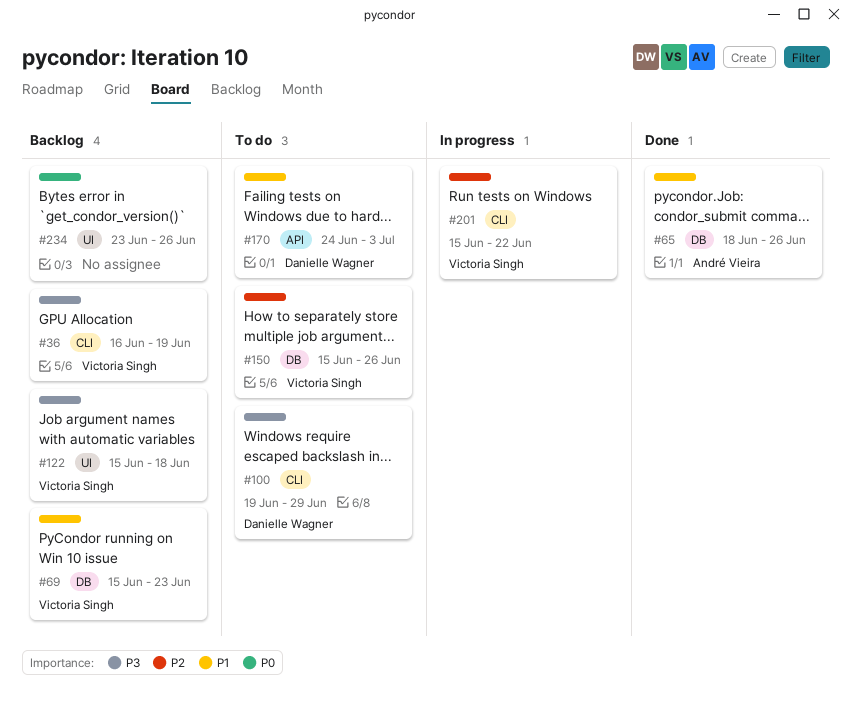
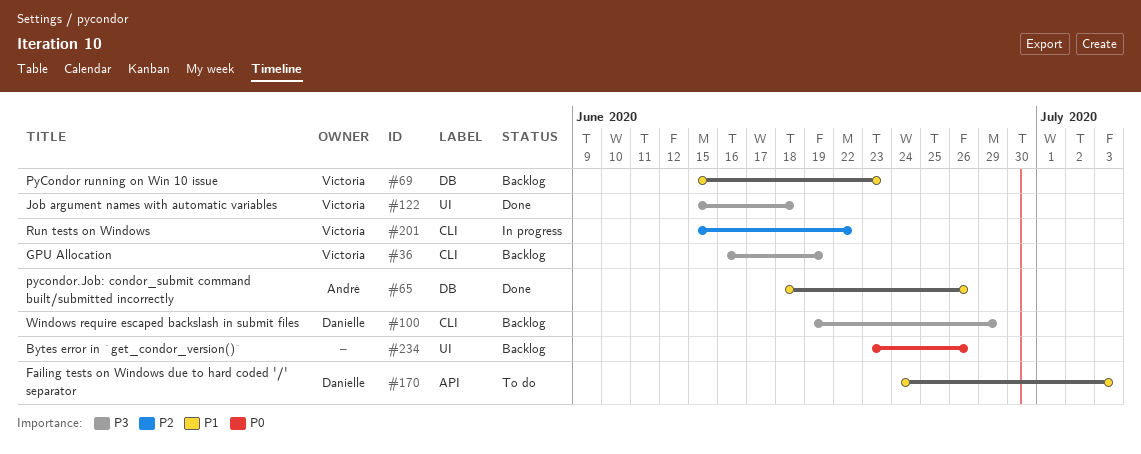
#100, status: To do -> Backlog
#122, status: Backlog -> Done
#150: present -> none

